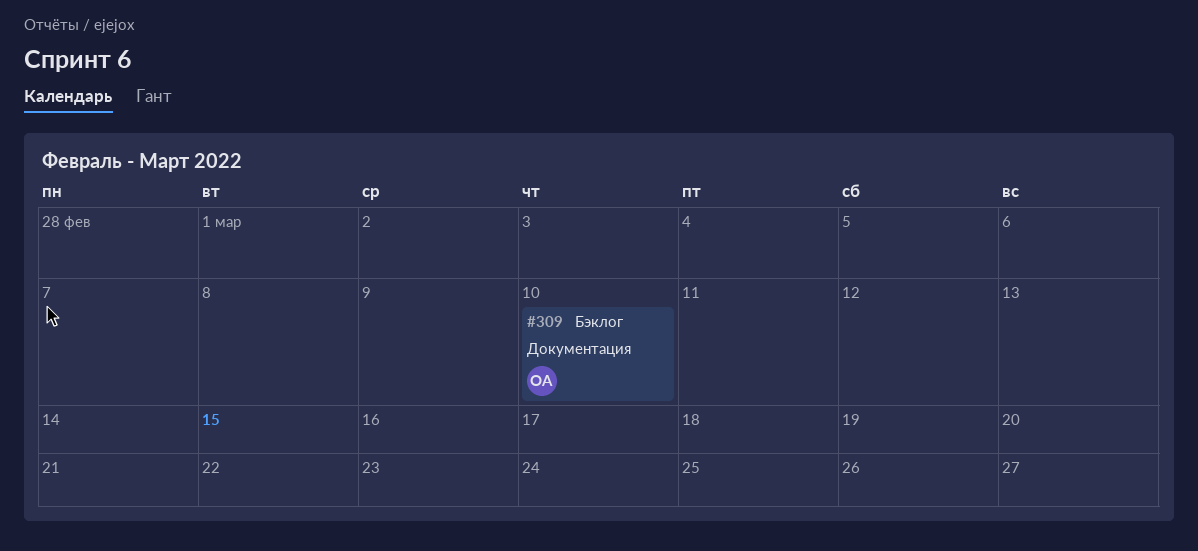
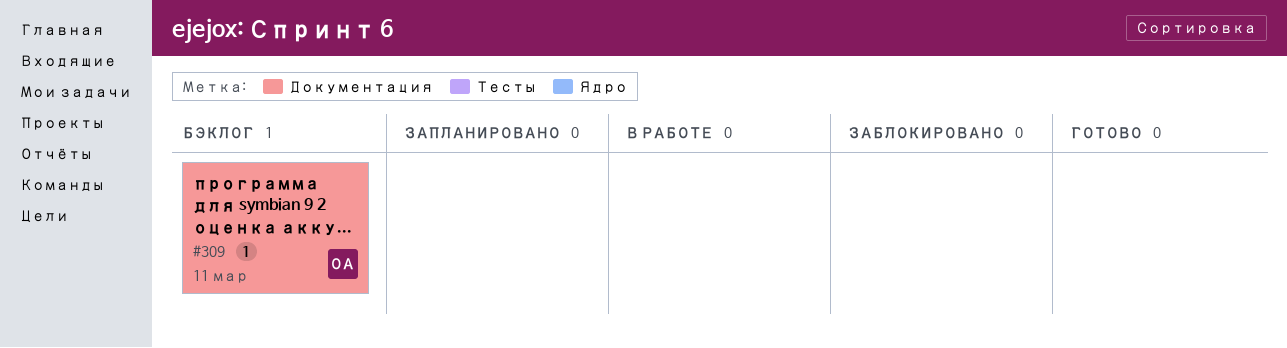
#309, due: Mar 10 -> Mar 11

